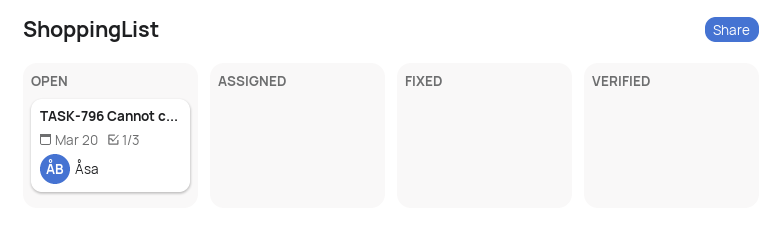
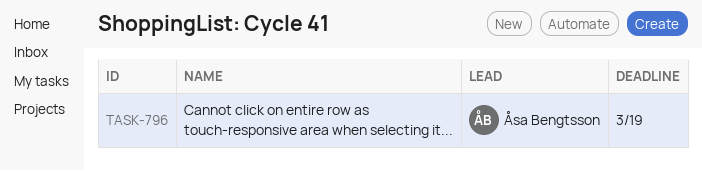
TASK-796, due: Mar 20 -> Mar 19

